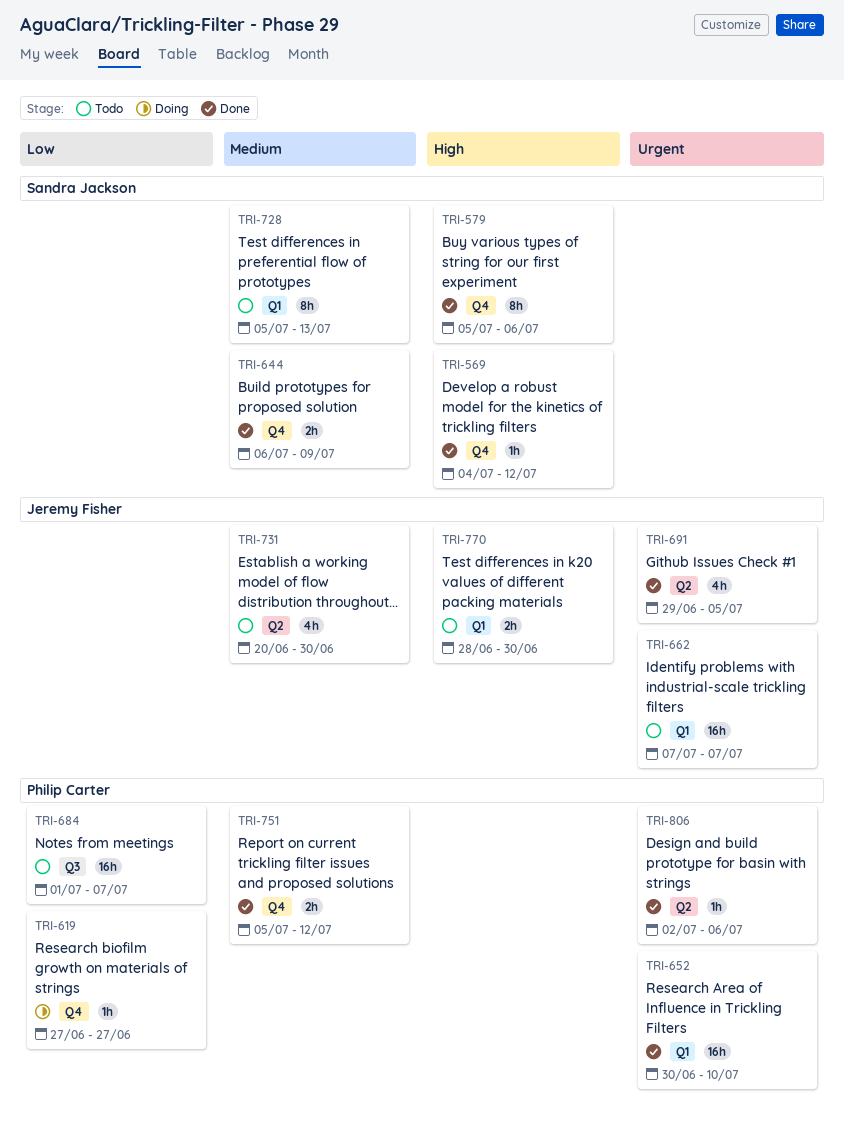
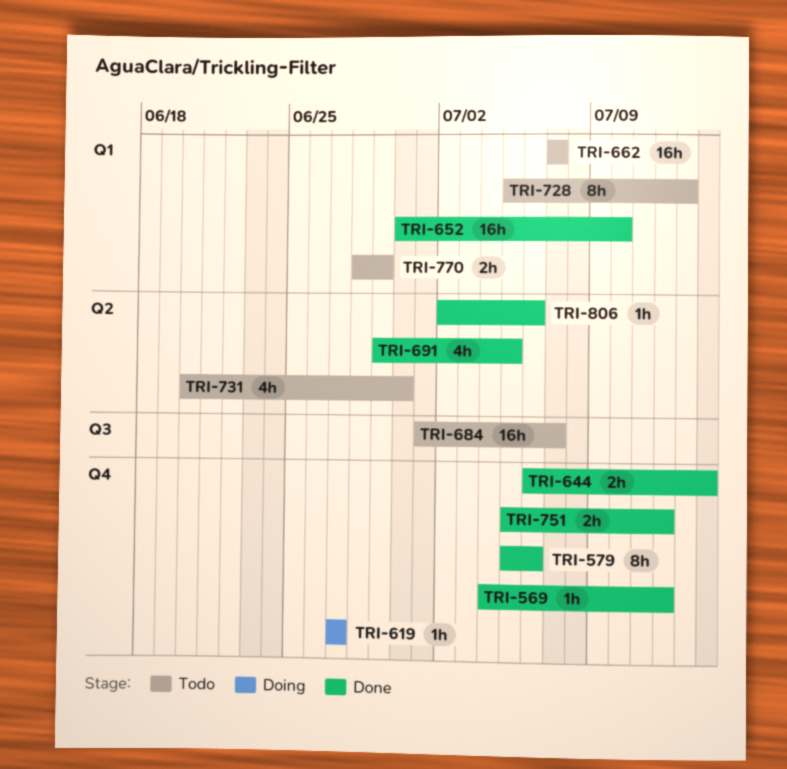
TRI-644, due: Jul 9 -> Jul 14
TRI-770, due: Jun 30 -> Jun 29

